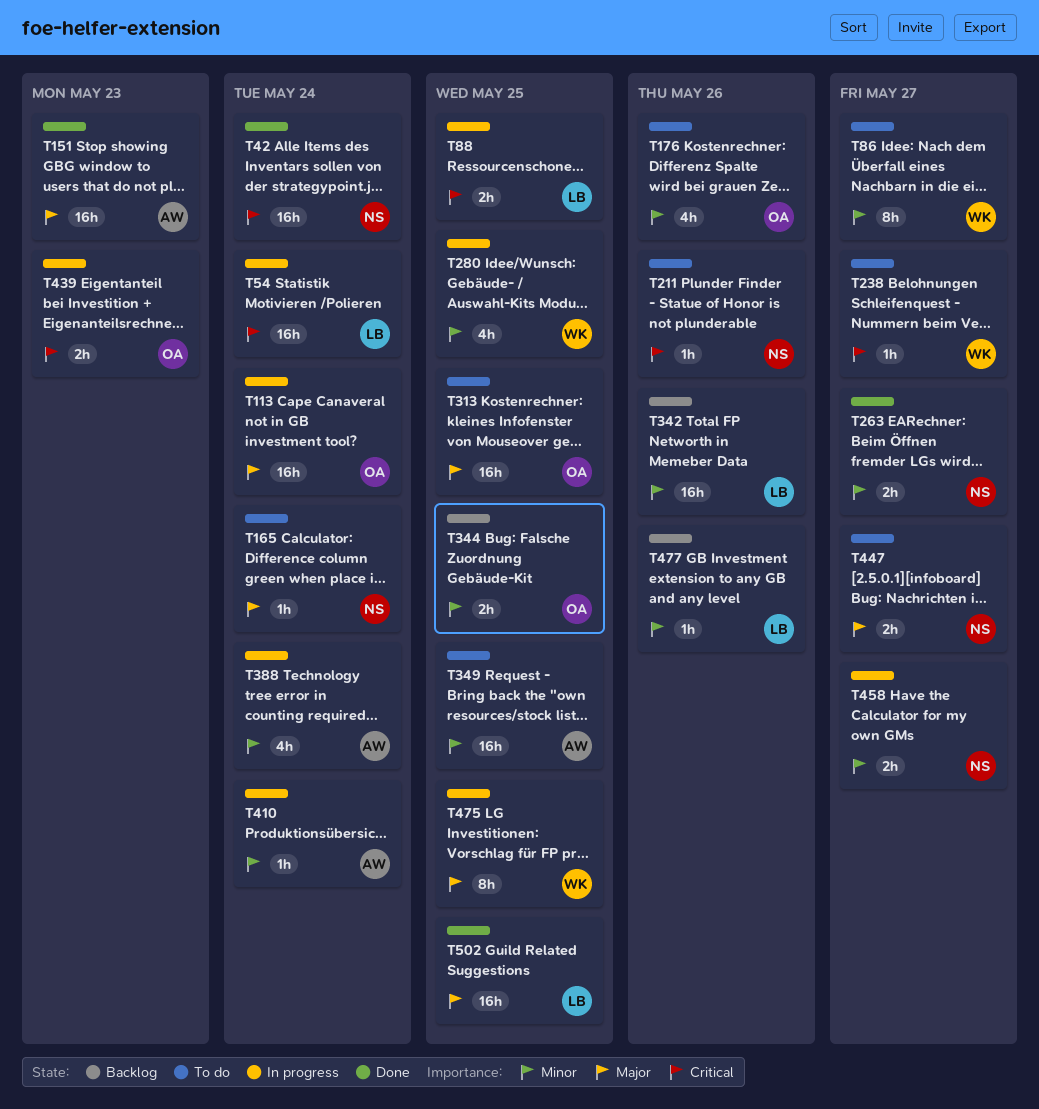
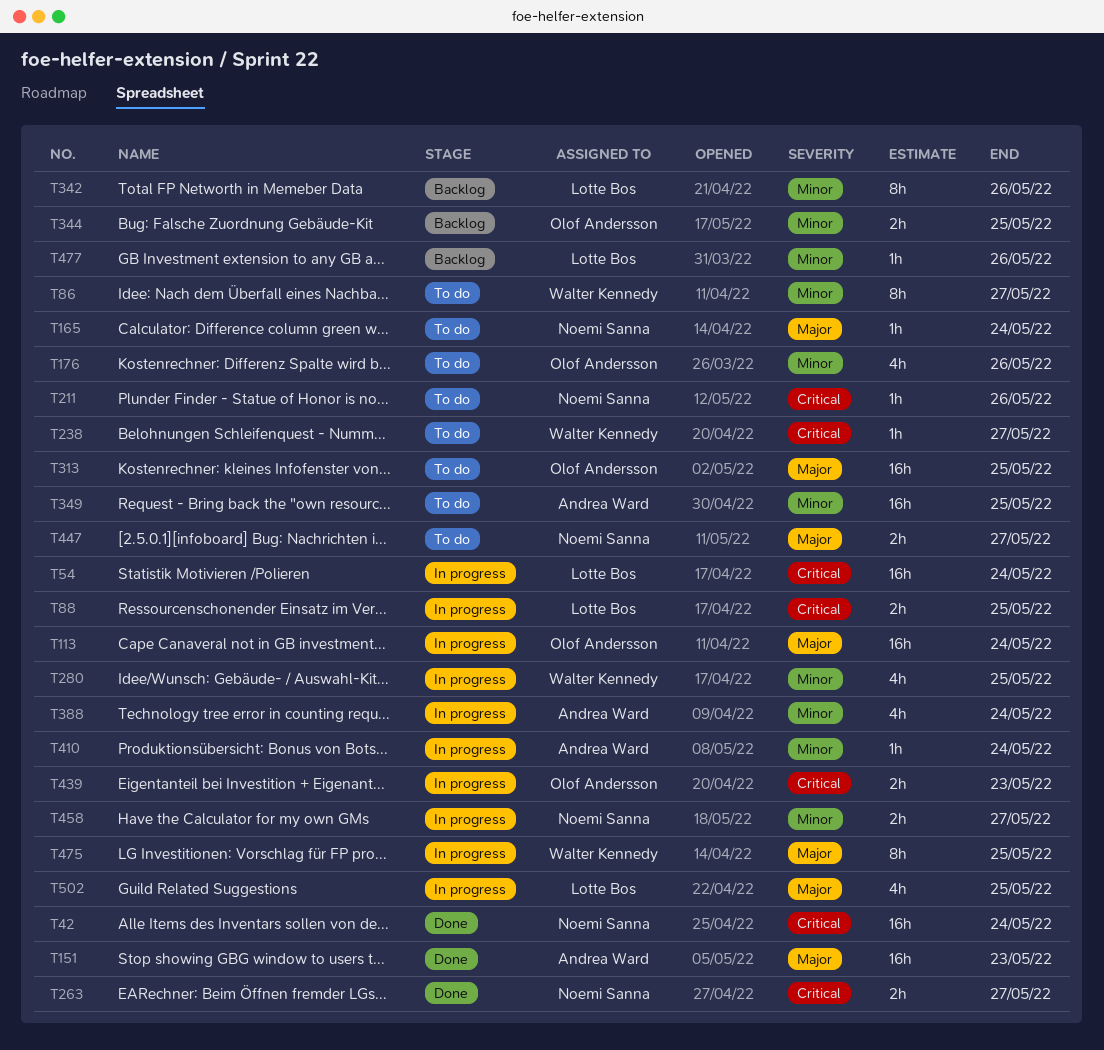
T263, priority: Minor -> Critical
T342, estimate: 16h -> 8h
T502, status: Done -> In progress
T502, estimate: 16h -> 4h

